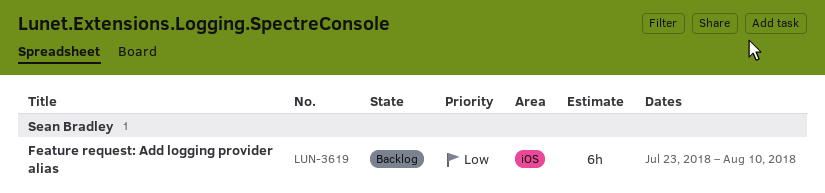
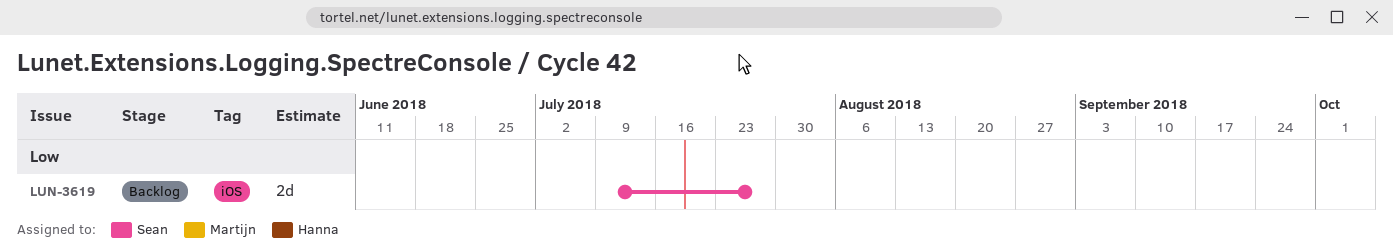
LUN-3619, estimate: 6h -> 2d
LUN-3619, start: Jul 23 -> Jul 9
LUN-3619, due: Aug 10 -> Jul 27

